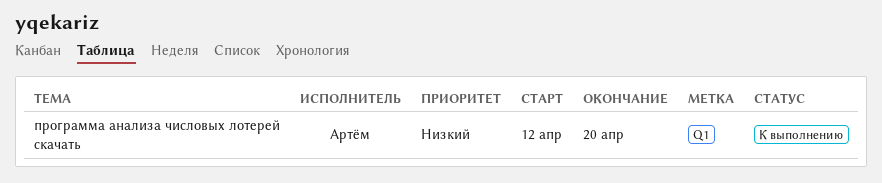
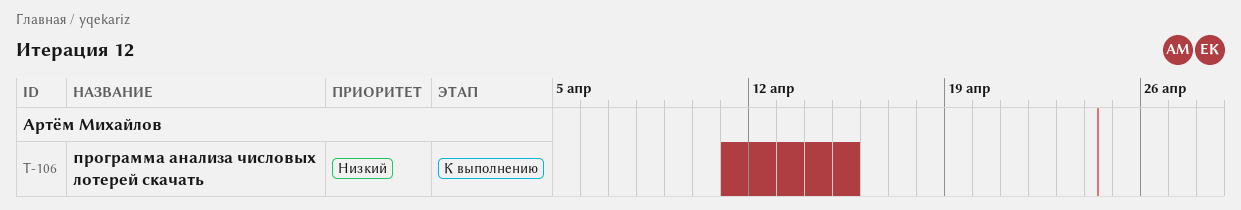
программа анализа числовых лотерей скачать, start: Apr 12 -> Apr 11
программа анализа числовых лотерей скачать, due: Apr 20 -> Apr 15

